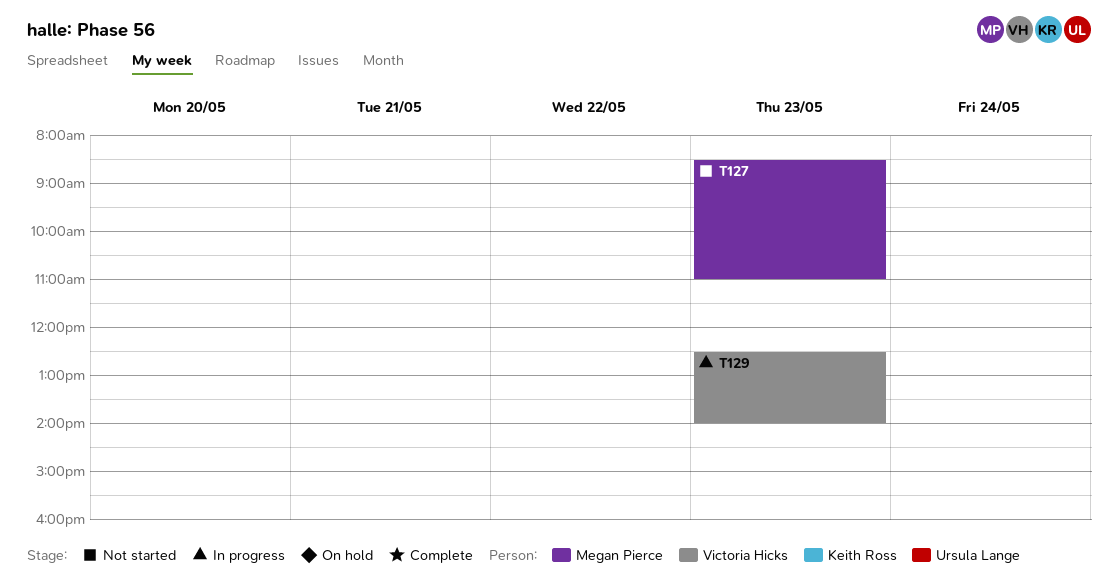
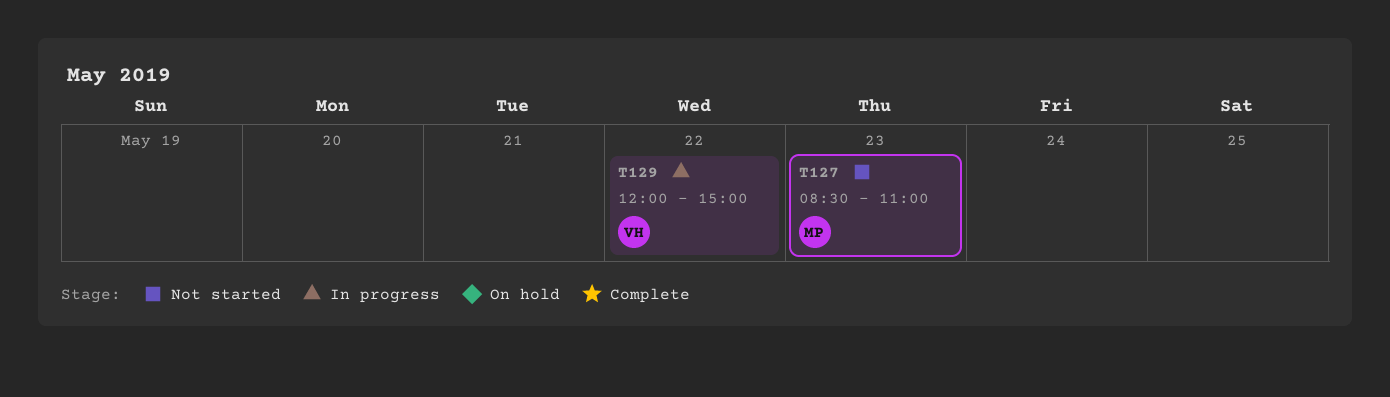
T129, day: May 23 -> May 22
T129, begins: 12:30 -> 12:00
T129, ends: 14:00 -> 15:00

